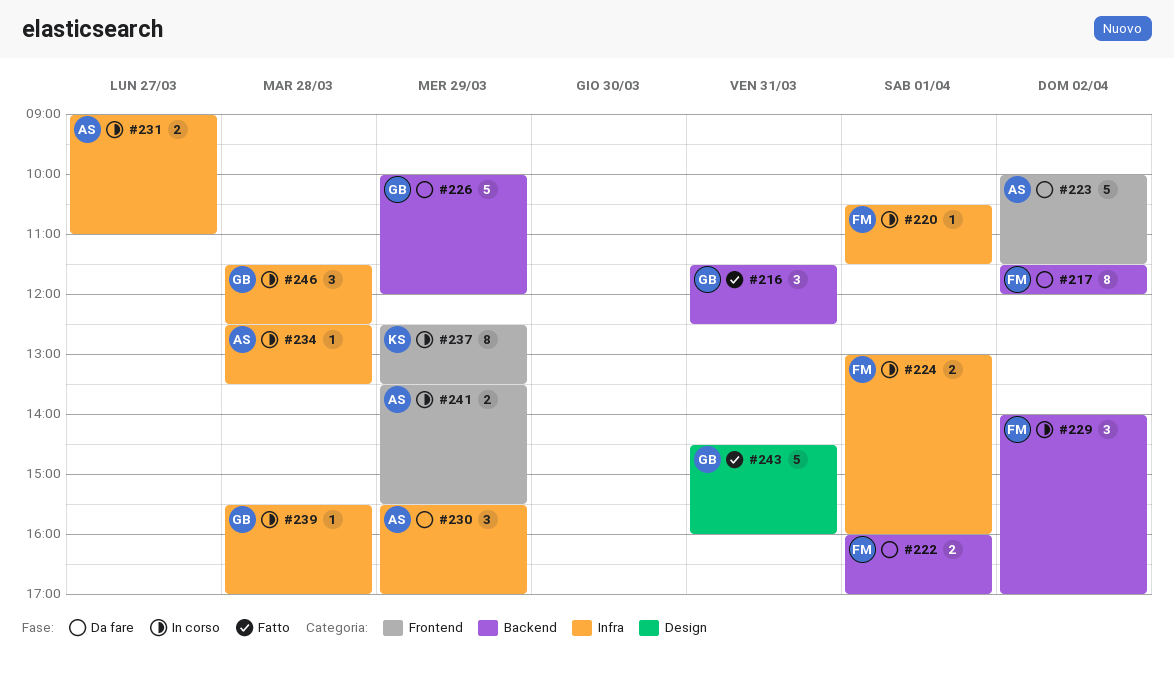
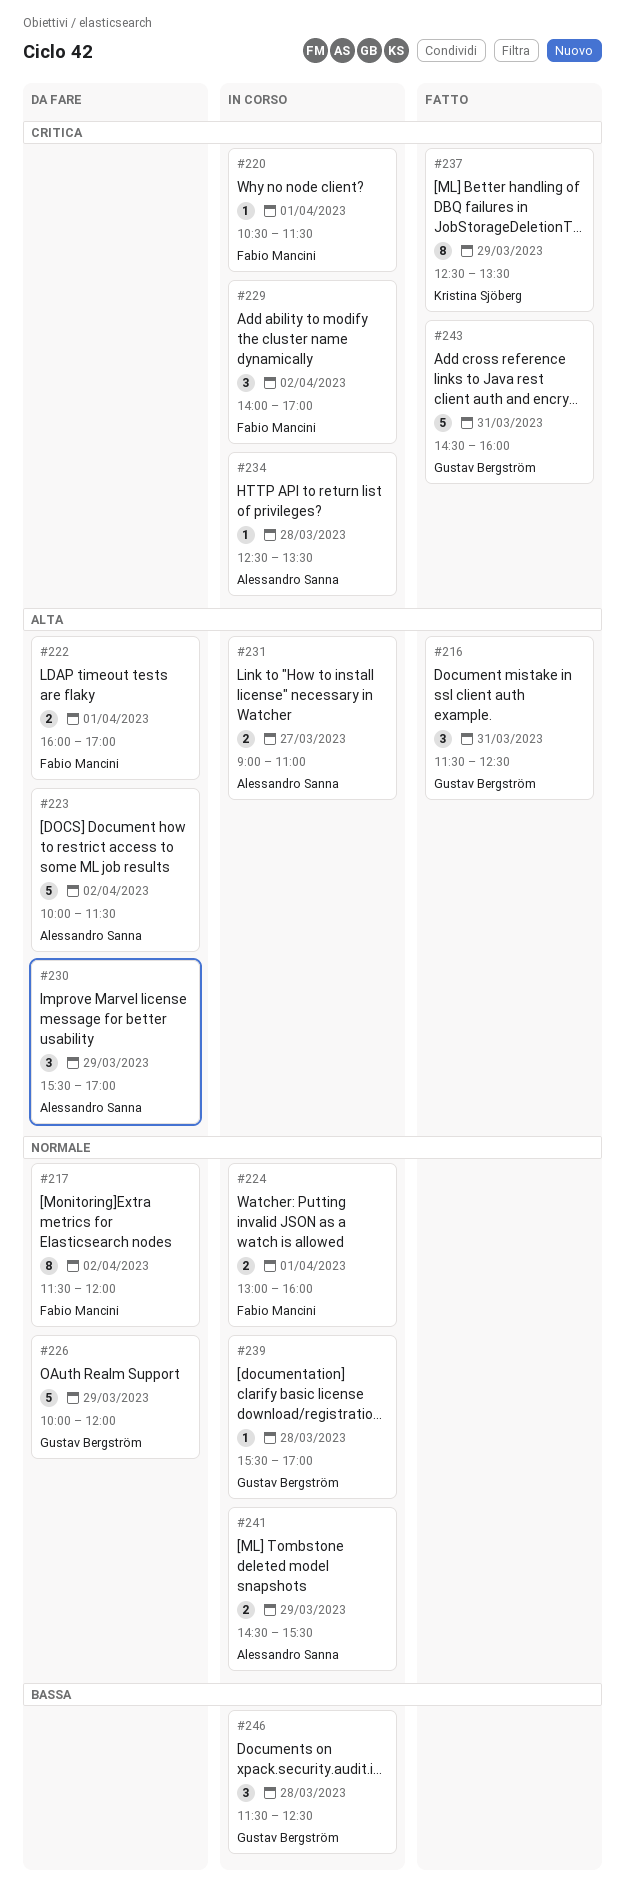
#237, status: In corso -> Fatto
#241, begins: 13:30 -> 14:30

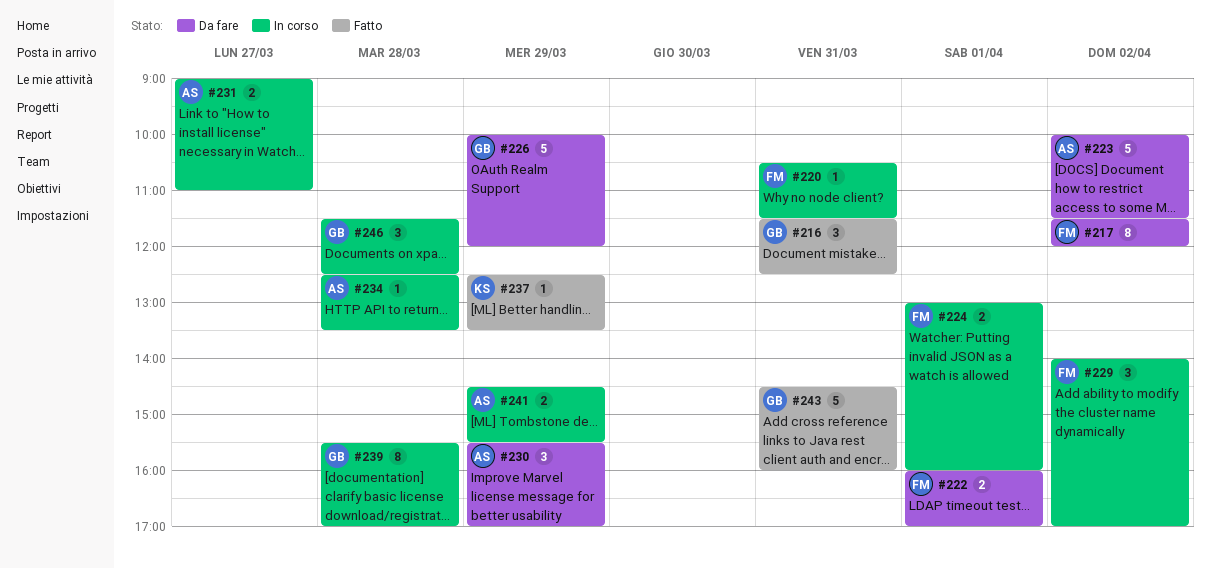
#220, day: Apr 1 -> Mar 31
#237, estimate: 8 -> 1
#239, estimate: 1 -> 8

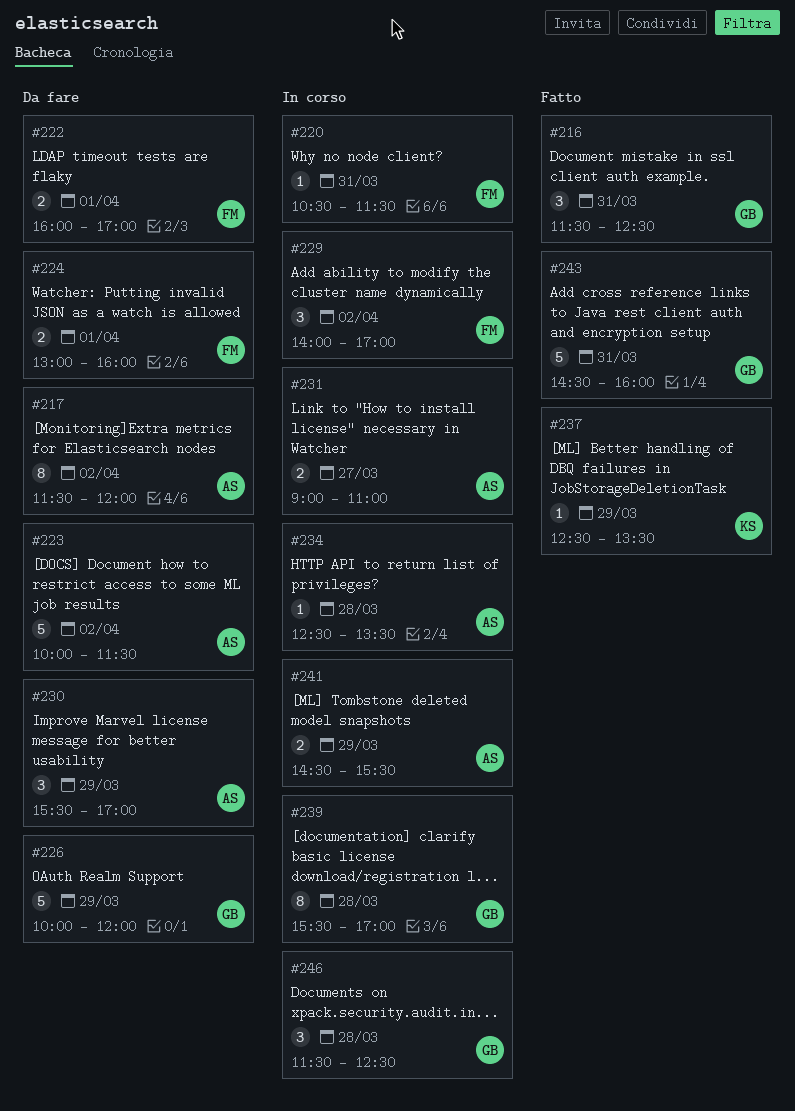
#217, owner: FM -> AS
#224, status: In corso -> Da fare

